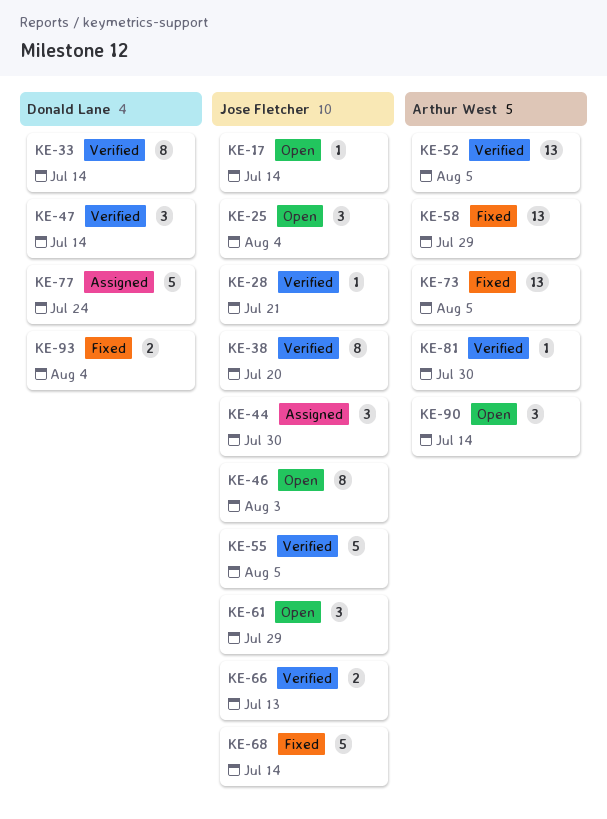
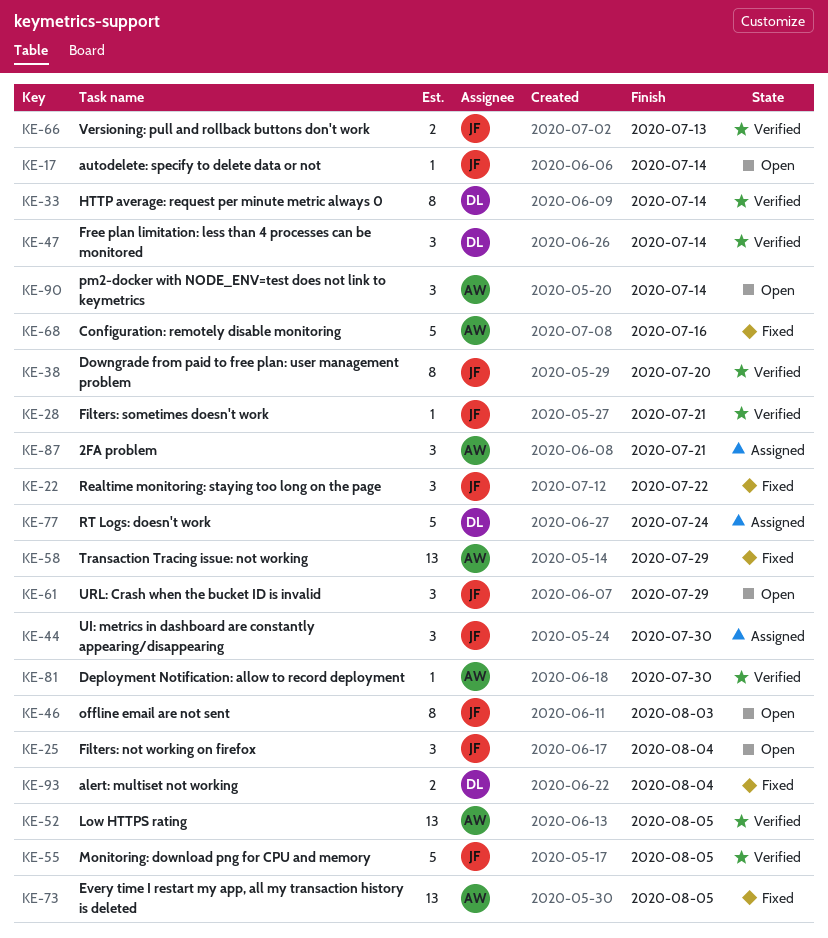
KE-22: none -> present
KE-68, owner: Jose Fletcher -> Arthur West
KE-68, due: Jul 14 -> Jul 16
KE-87: none -> present

